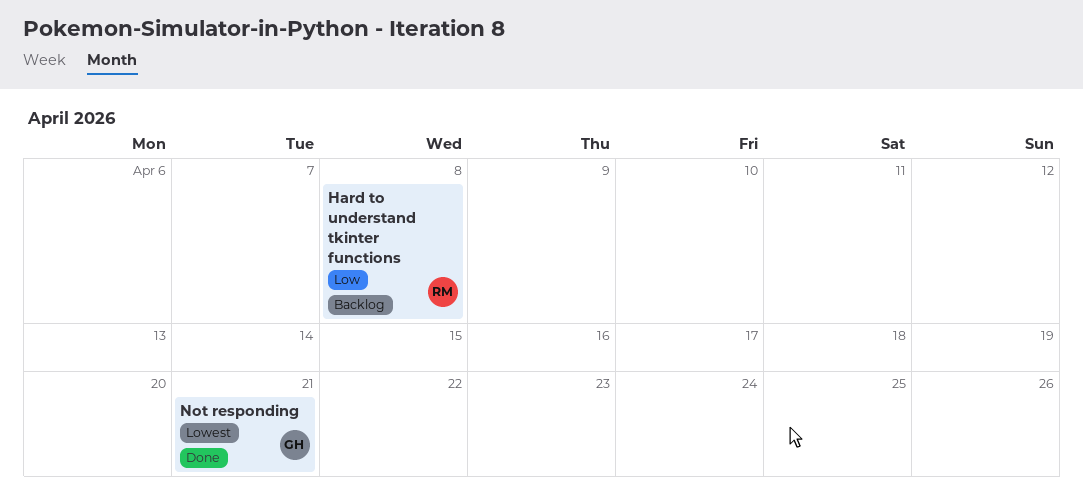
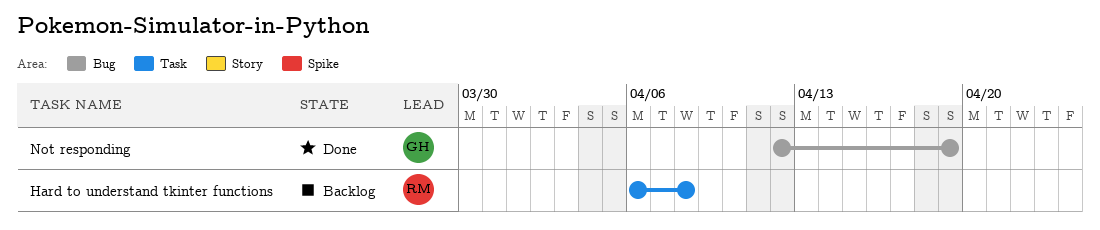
Not responding, due: Apr 21 -> Apr 19

